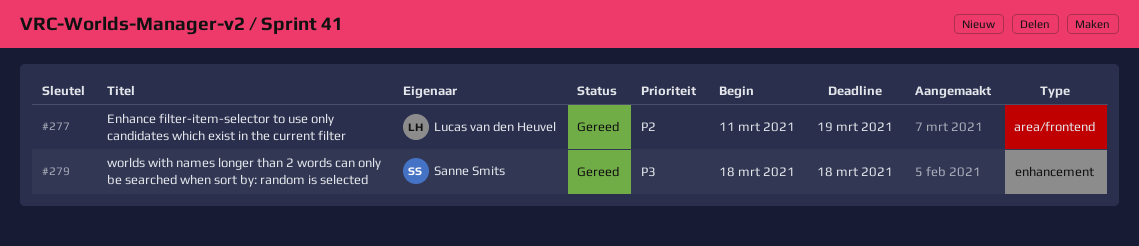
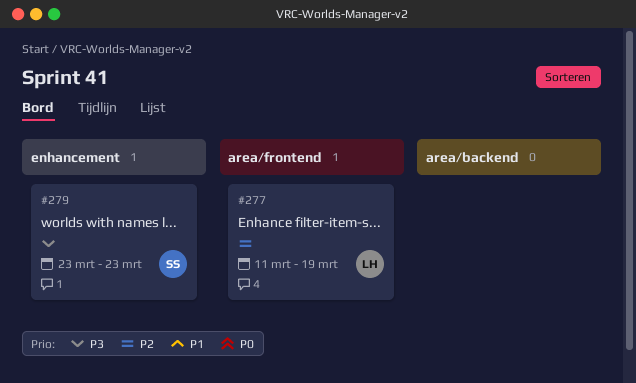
#279, start: Mar 18 -> Mar 23
#279, due: Mar 18 -> Mar 23

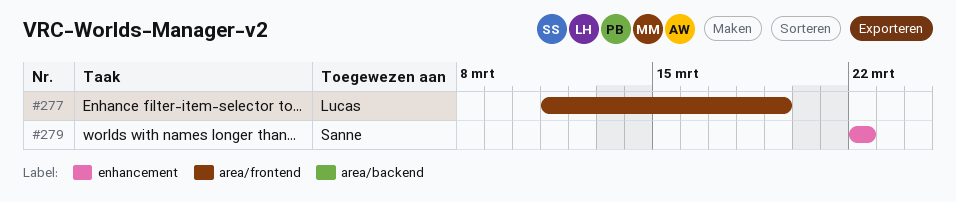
#279, start: Mar 23 -> Mar 22
#279, due: Mar 23 -> Mar 22

